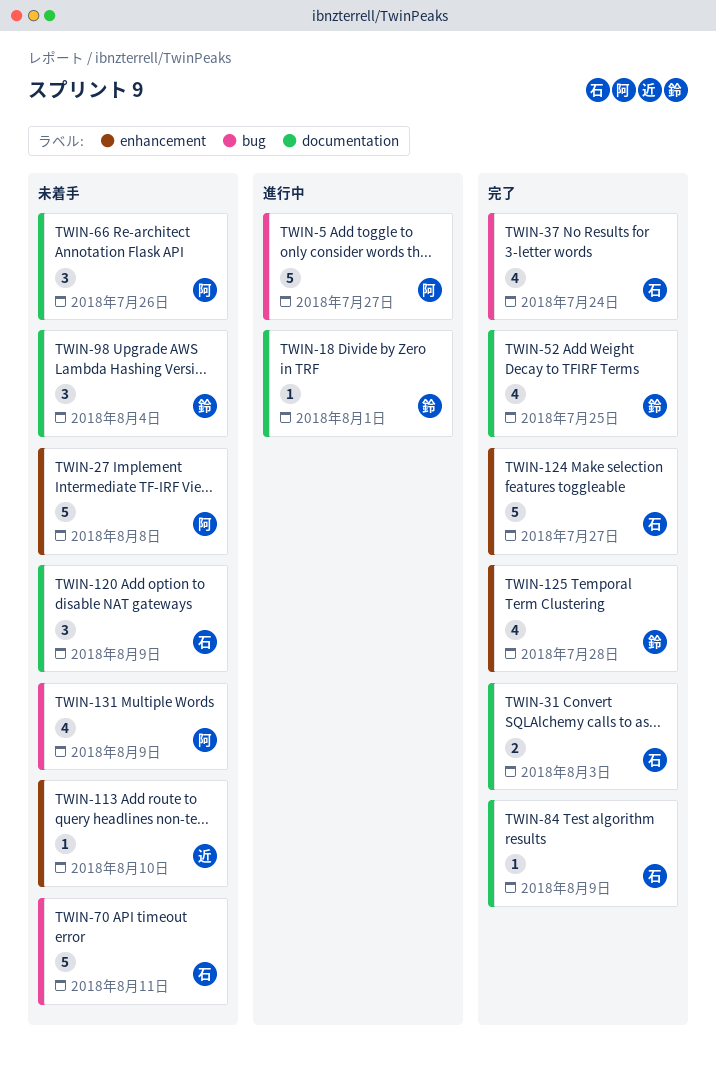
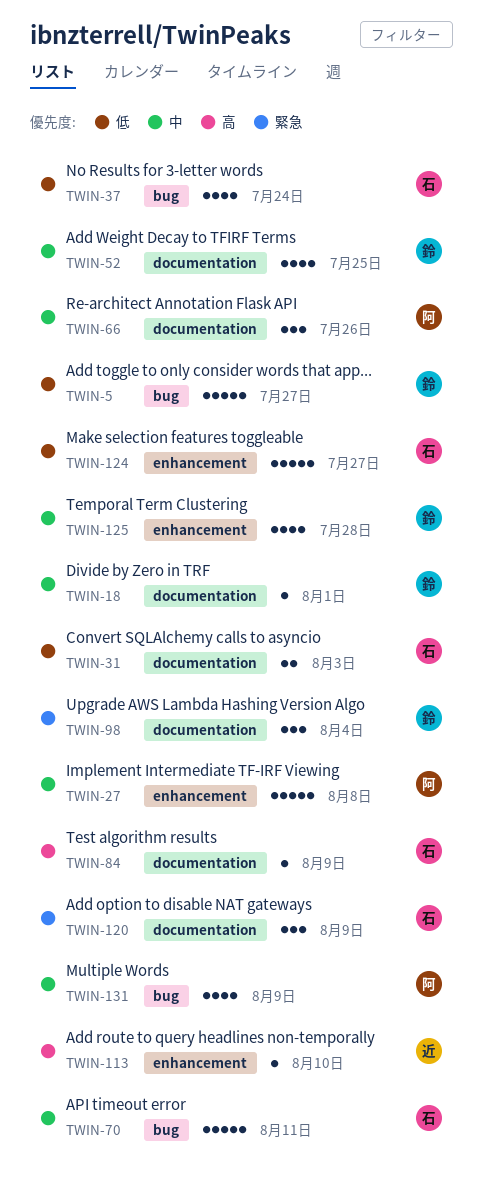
TWIN-5, owner: 阿 -> 鈴

